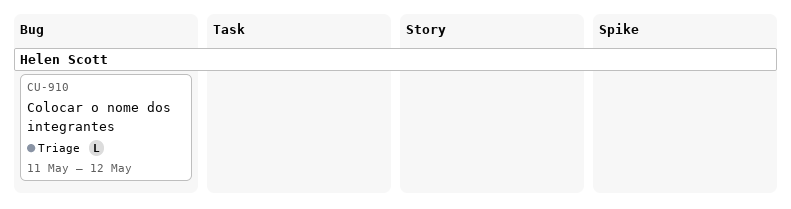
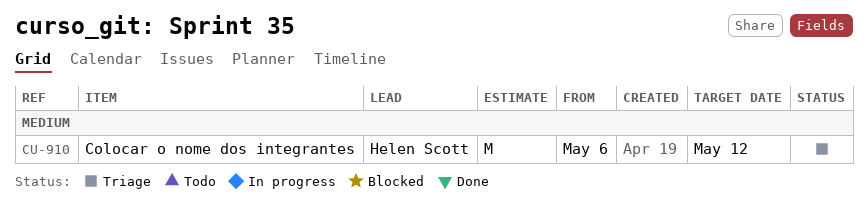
CU-910, estimate: L -> M
CU-910, start: May 11 -> May 6

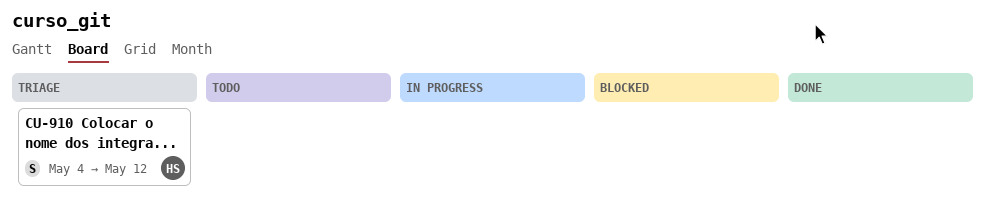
CU-910, estimate: M -> S
CU-910, start: May 6 -> May 4

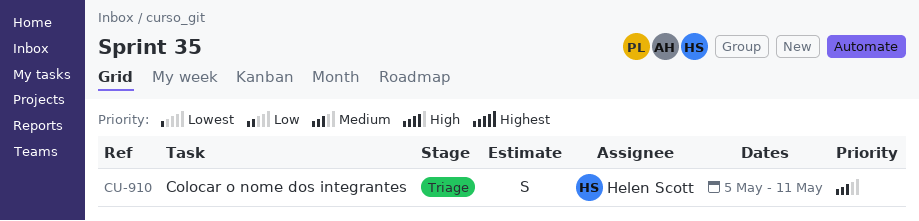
CU-910, start: May 4 -> May 5
CU-910, due: May 12 -> May 11

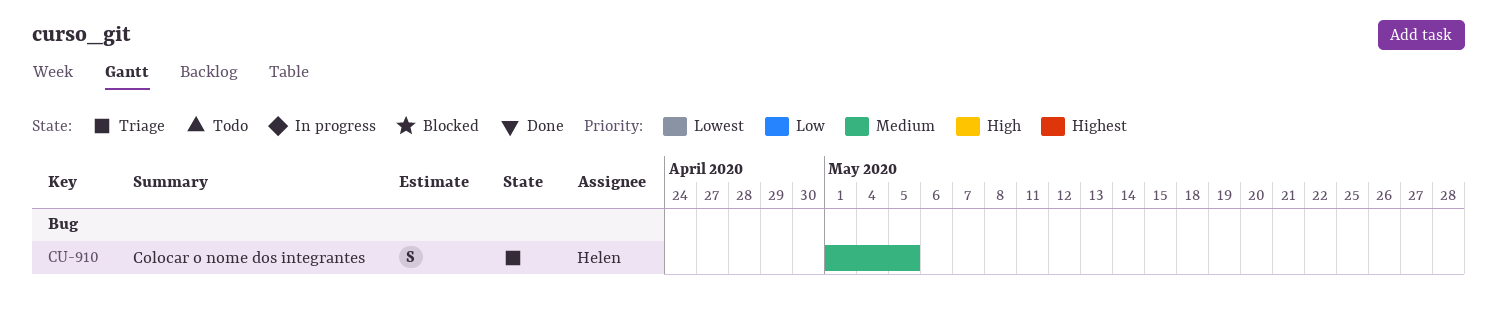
CU-910, start: May 5 -> May 1
CU-910, due: May 11 -> May 5

